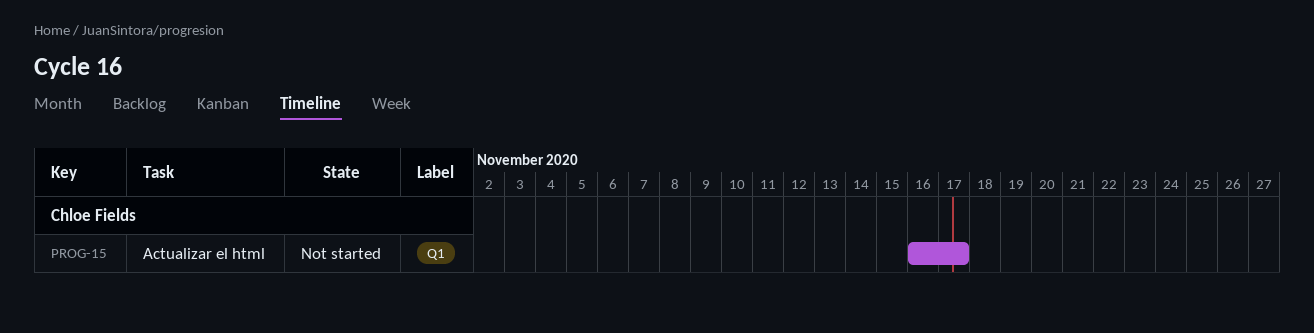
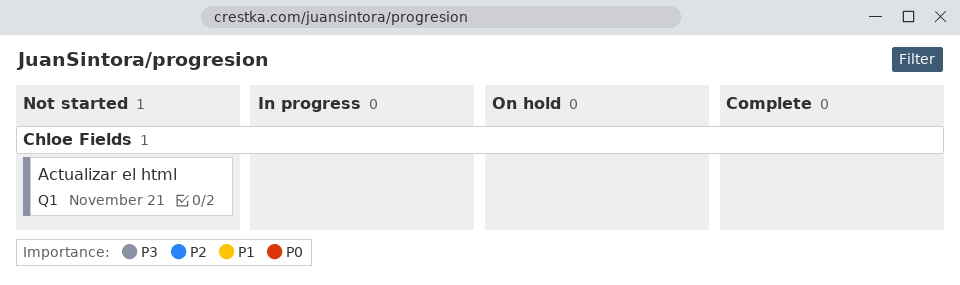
Actualizar el html, due: Nov 17 -> Nov 21

